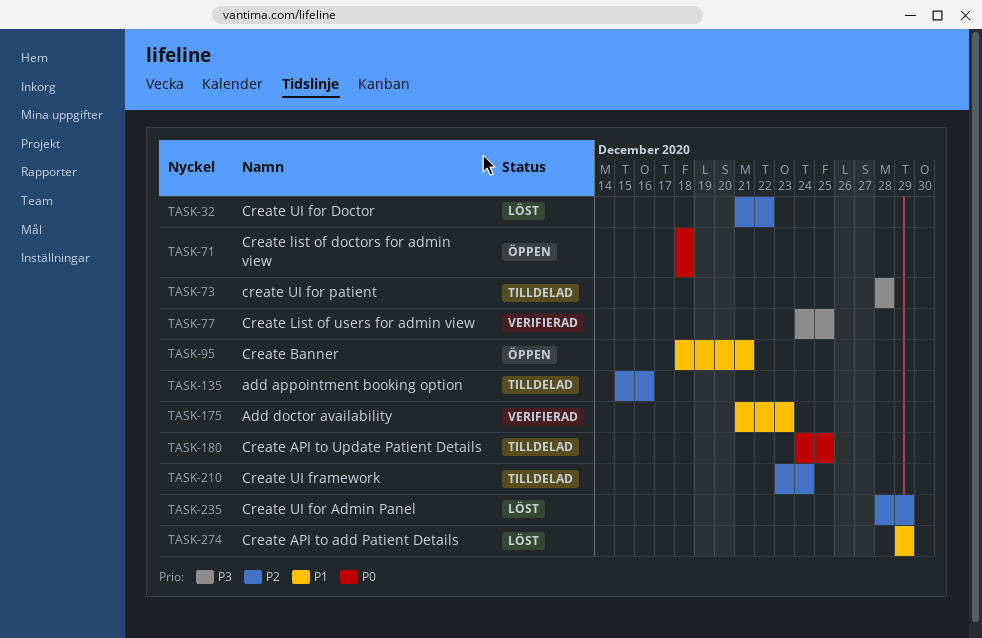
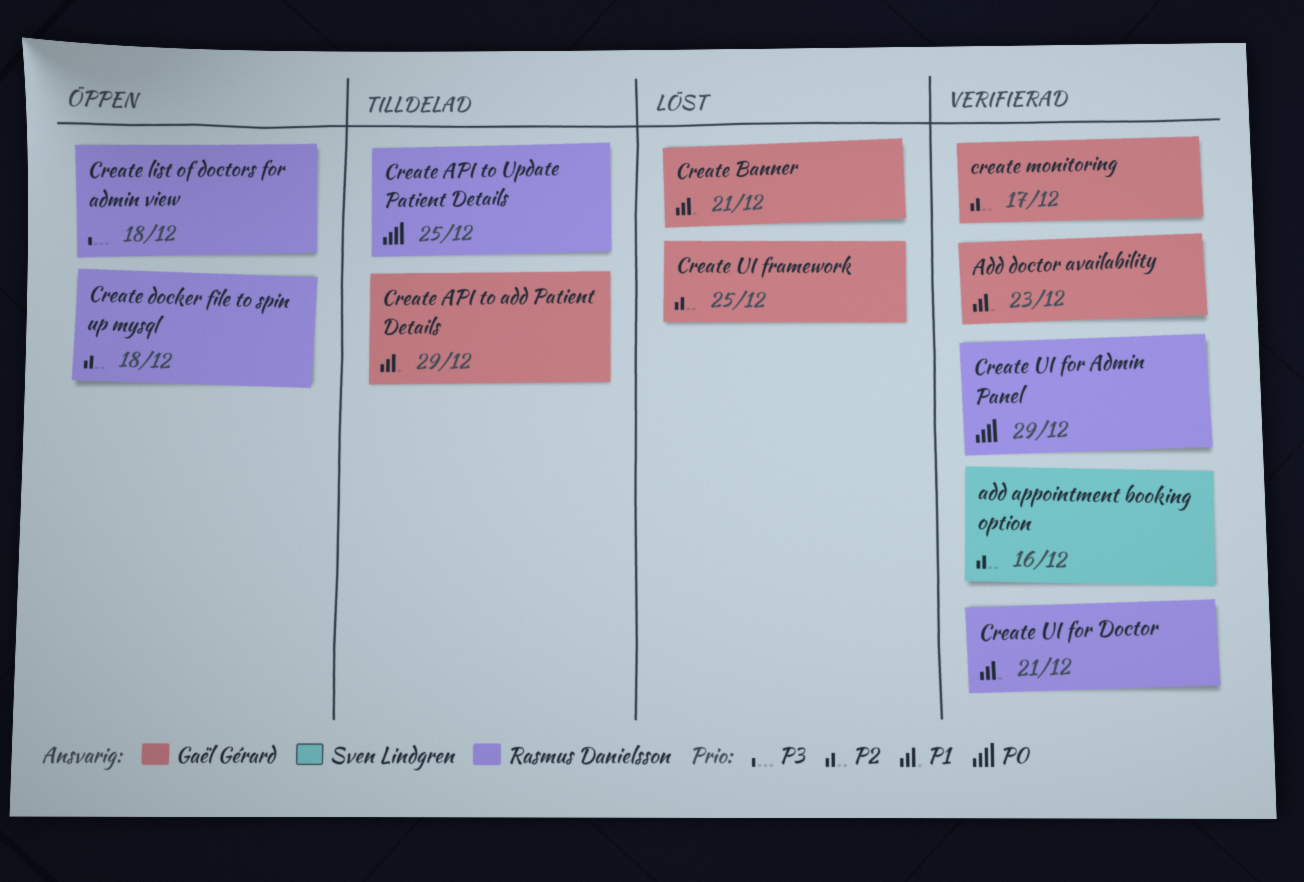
add appointment booking option, status: Tilldelad -> Verifierad
Create API to add Patient Details, status: Löst -> Tilldelad
Create Banner, status: Öppen -> Löst
Create docker file to spin up mysql: none -> present
Create list of doctors for admin view, priority: P0 -> P3
Create List of users for admin view: present -> none
create monitoring: none -> present
Create UI for Admin Panel, status: Löst -> Verifierad
Create UI for Admin Panel, priority: P2 -> P0
Create UI for Doctor, status: Löst -> Verifierad
Create UI for Doctor, priority: P2 -> P1
Create UI for Doctor, due: Dec 22 -> Dec 21
create UI for patient: present -> none
Create UI framework, status: Tilldelad -> Löst
Create UI framework, due: Dec 24 -> Dec 25

